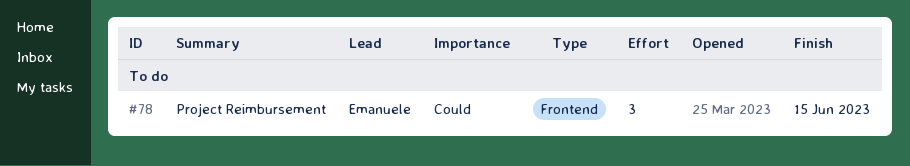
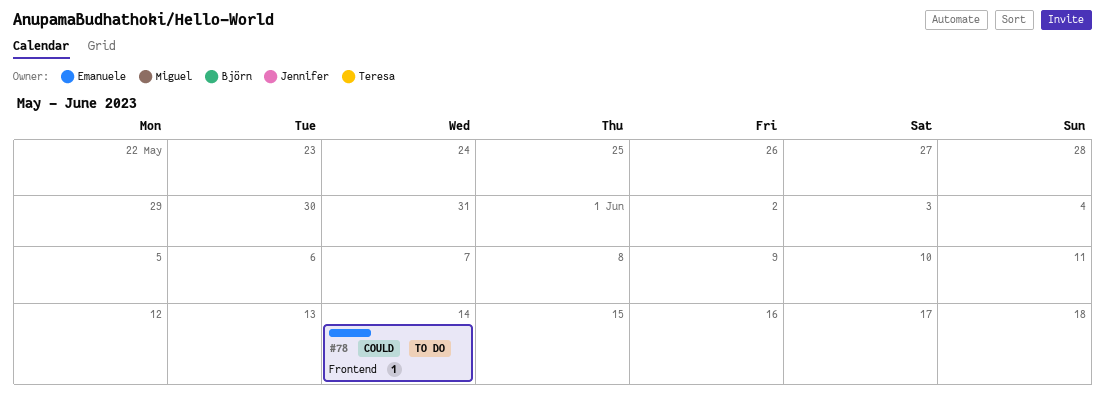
#78, estimate: 3 -> 1
#78, due: Jun 15 -> Jun 14

